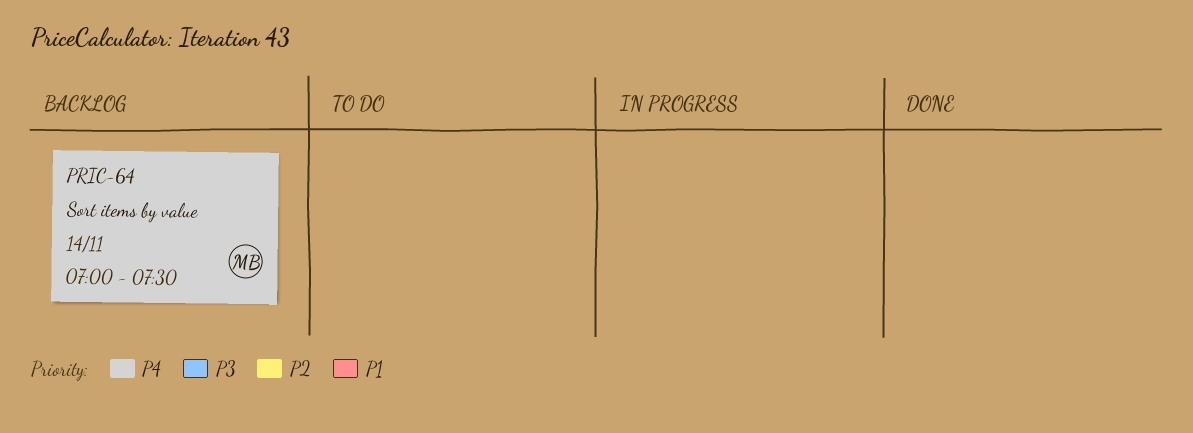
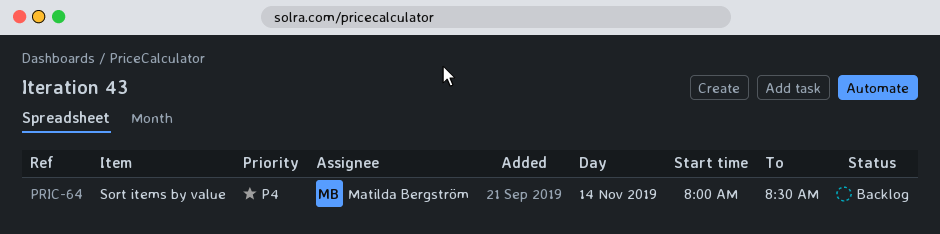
PRIC-64, begins: 07:00 -> 08:00
PRIC-64, ends: 07:30 -> 08:30

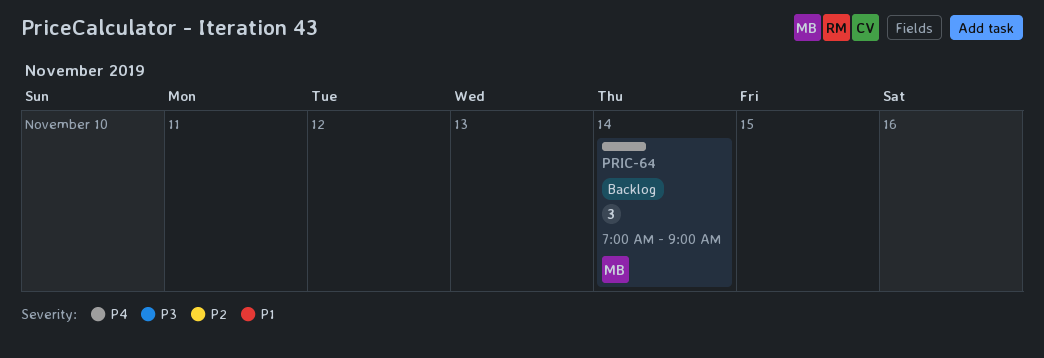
PRIC-64, begins: 08:00 -> 07:00
PRIC-64, ends: 08:30 -> 09:00

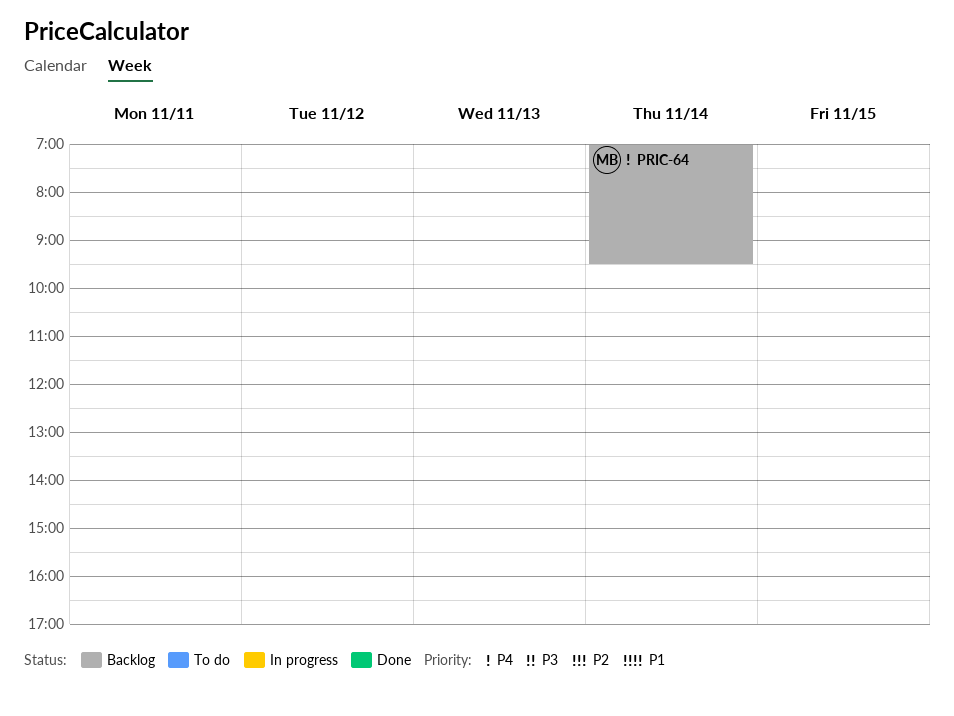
PRIC-64, ends: 09:00 -> 09:30

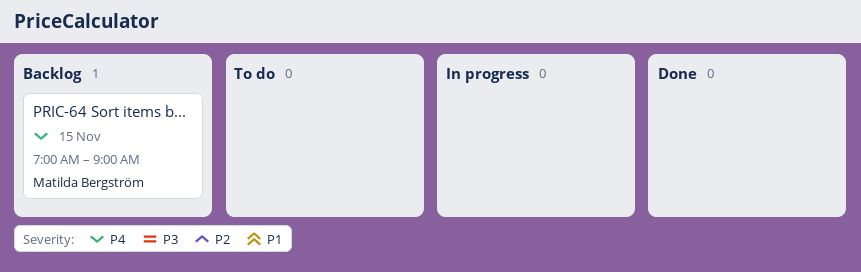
PRIC-64, day: Nov 14 -> Nov 15
PRIC-64, ends: 09:30 -> 09:00

